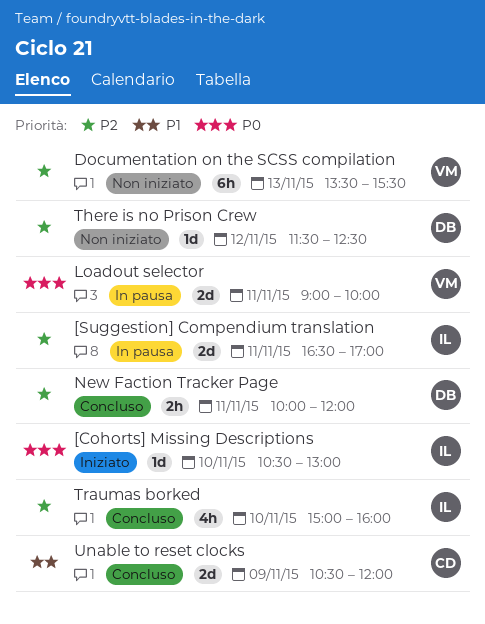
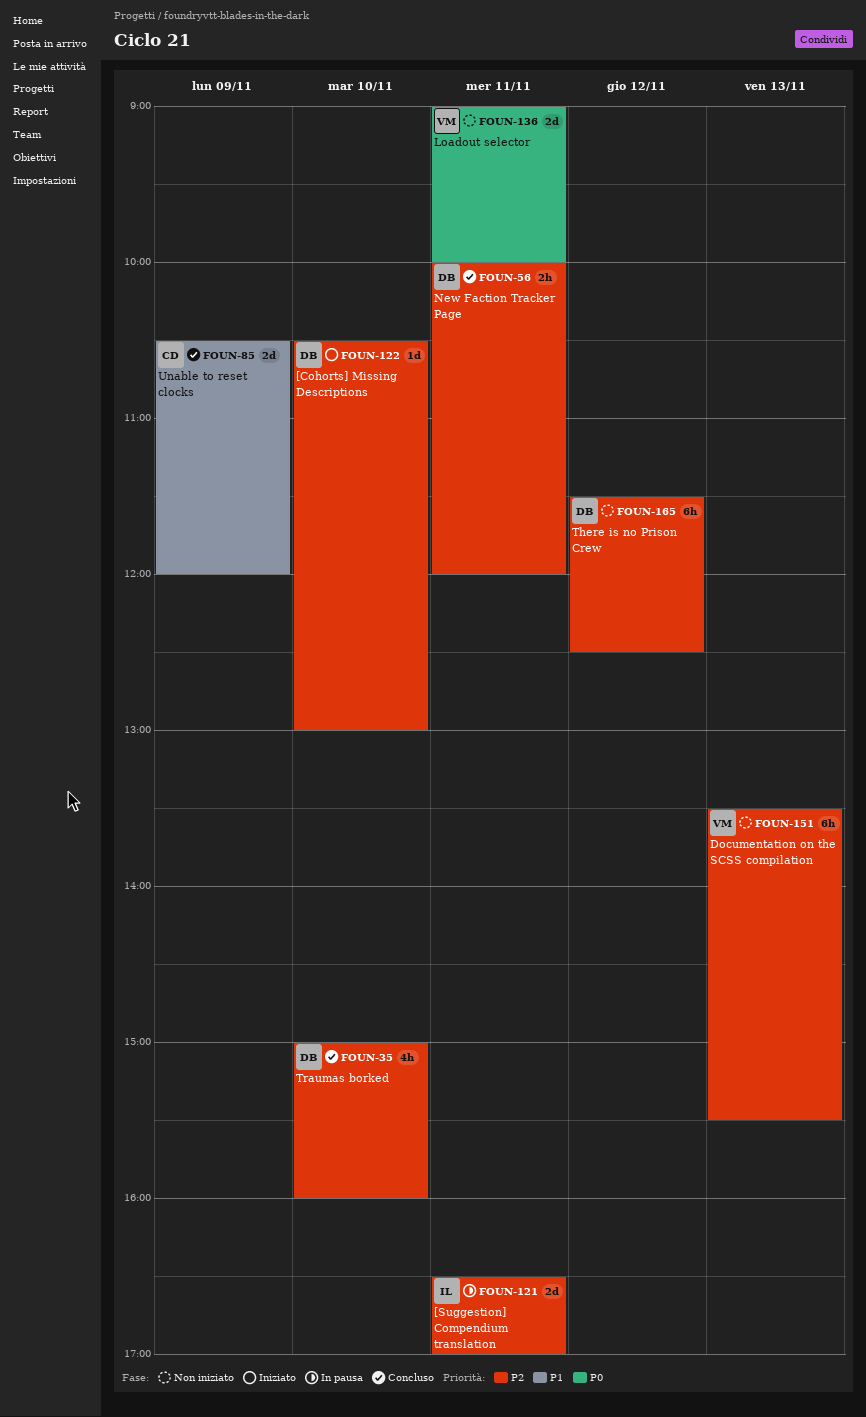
[Cohorts] Missing Descriptions, owner: IL -> DB
[Cohorts] Missing Descriptions, priority: P0 -> P2
Loadout selector, status: In pausa -> Non iniziato
There is no Prison Crew, estimate: 1d -> 6h
Traumas borked, owner: IL -> DB

